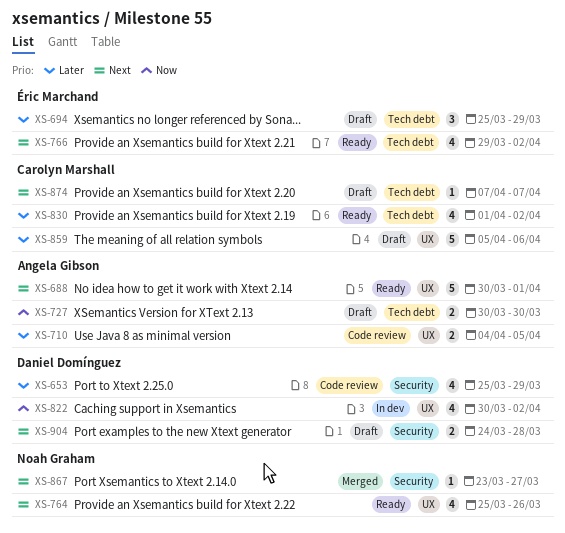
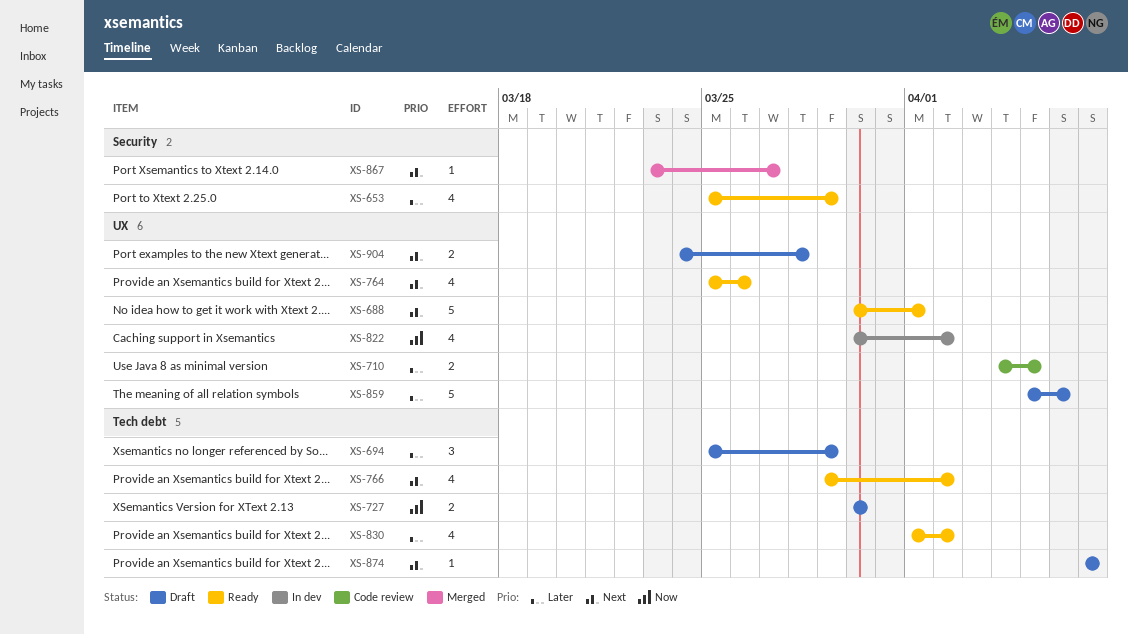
XS-653, status: Code review -> Ready
XS-904, label: Security -> UX

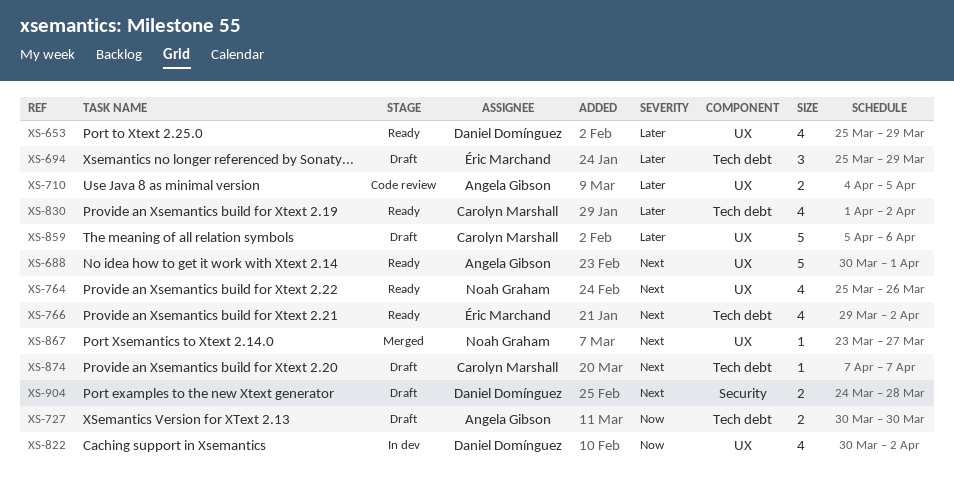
XS-653, label: Security -> UX
XS-867, label: Security -> UX
XS-904, label: UX -> Security

